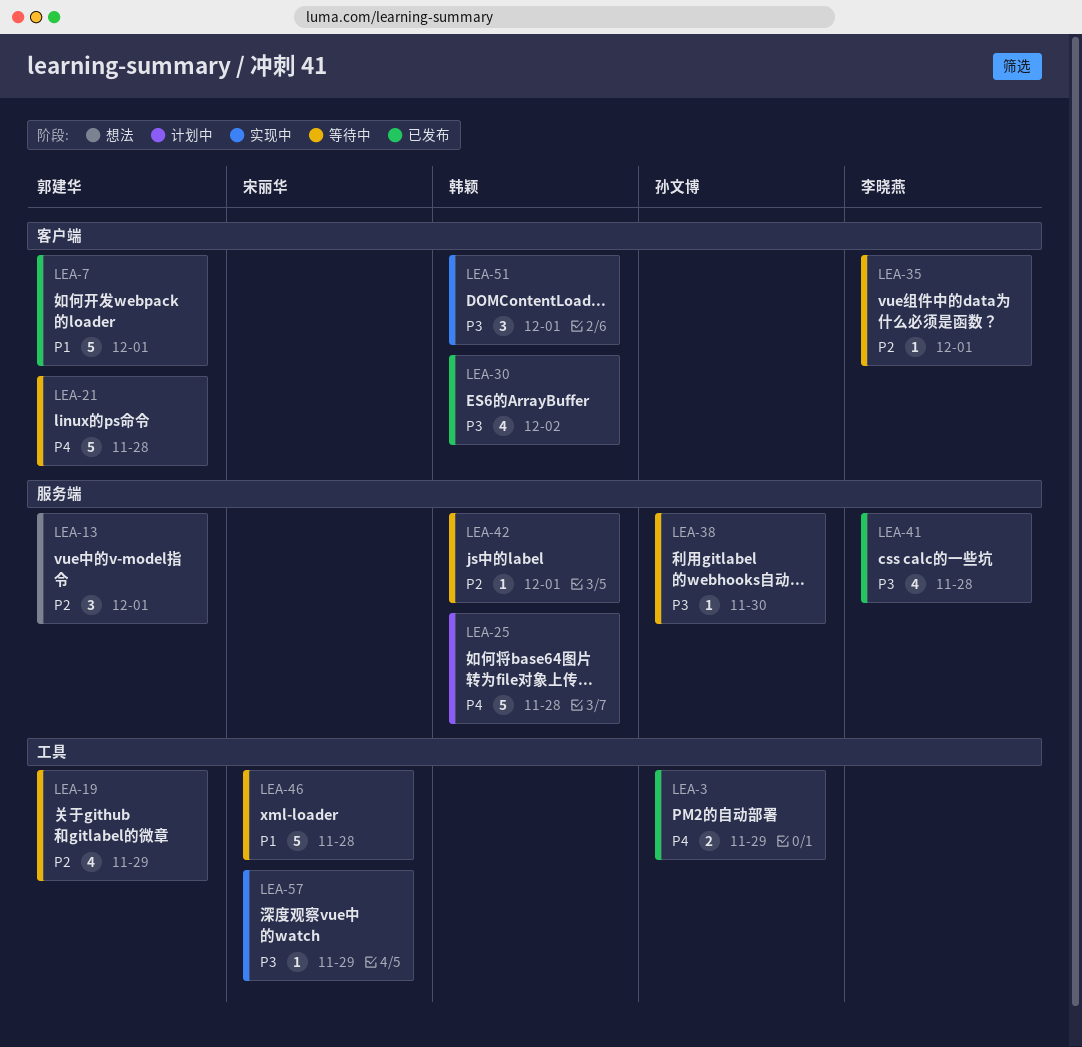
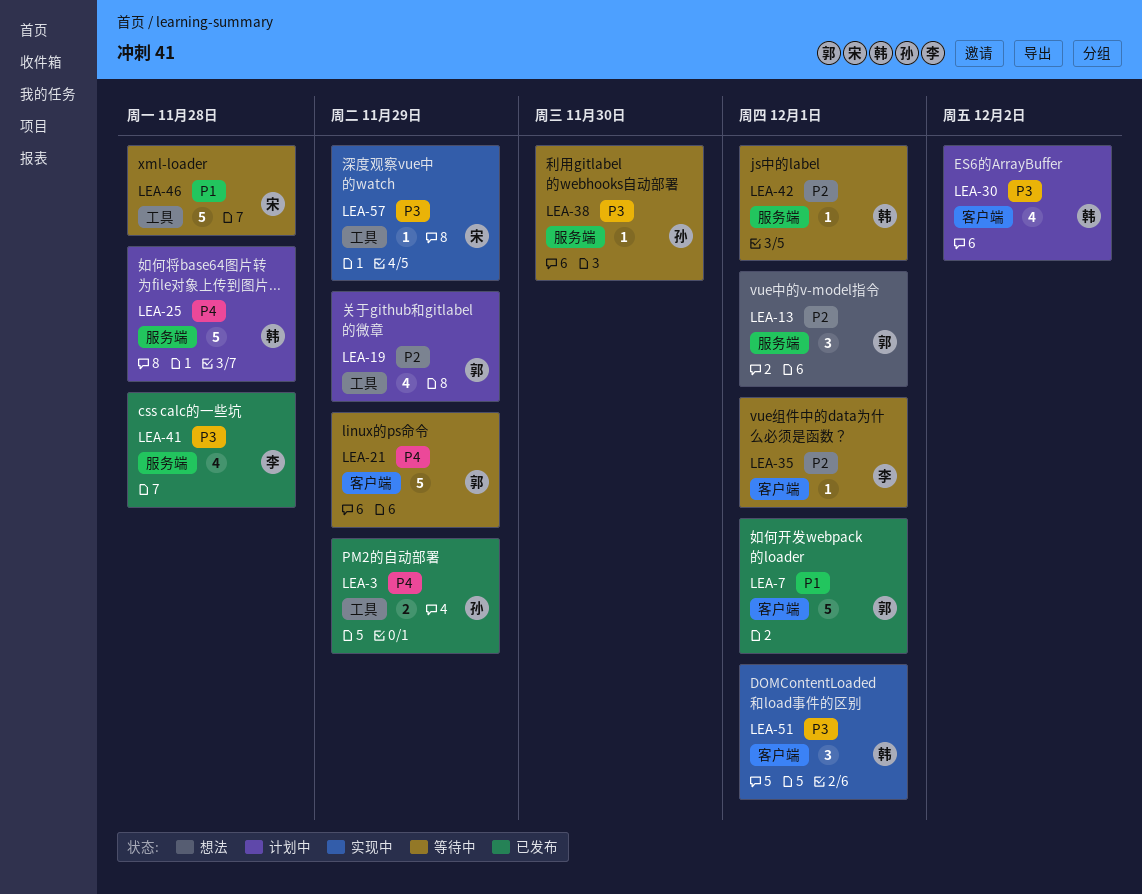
LEA-19, status: 等待中 -> 计划中
LEA-21, due: Nov 28 -> Nov 29
LEA-30, status: 已发布 -> 计划中

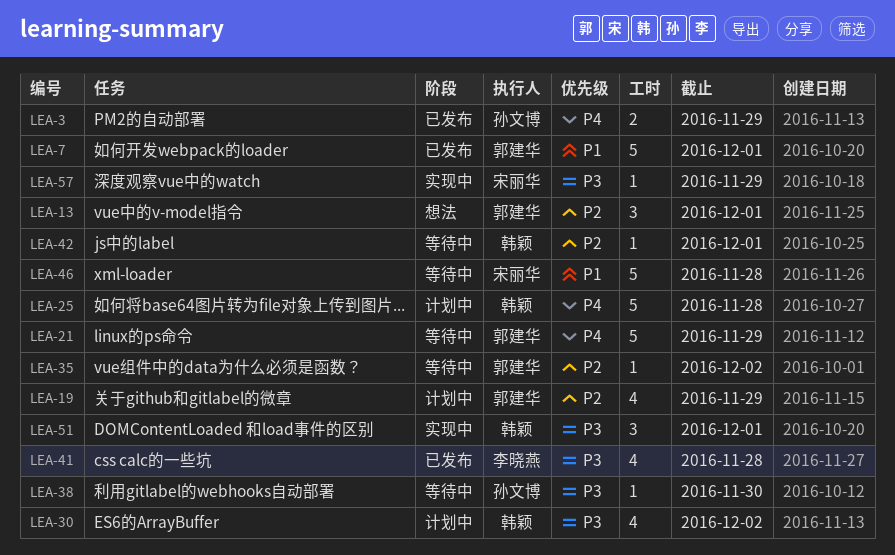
LEA-35, owner: 李晓燕 -> 郭建华
LEA-35, due: Dec 1 -> Dec 2

